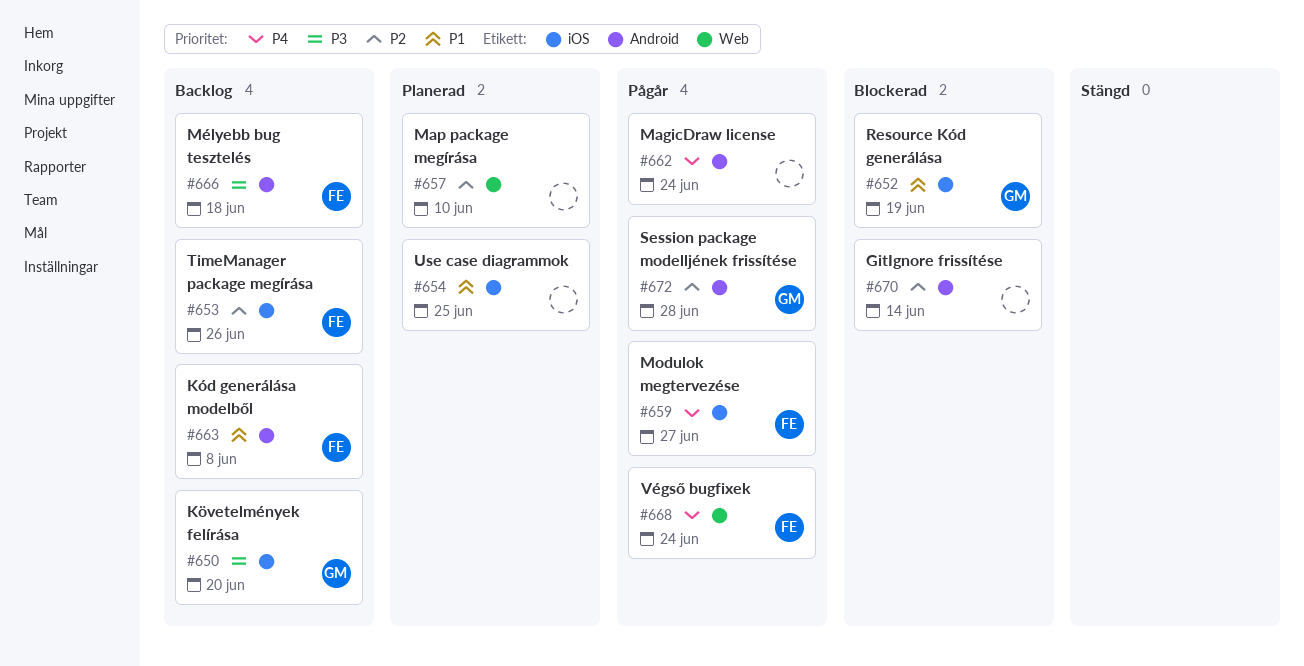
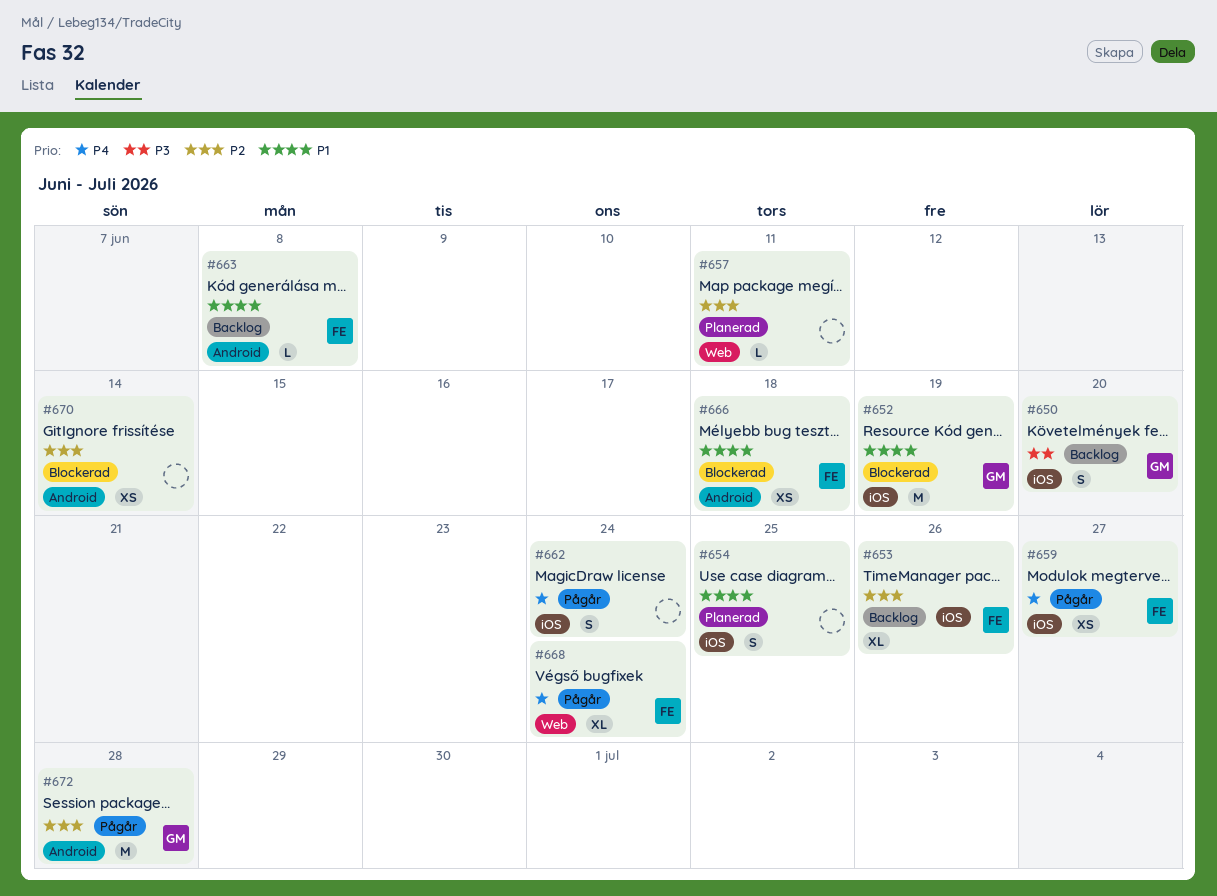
#657, due: Jun 10 -> Jun 11
#662, label: Android -> iOS
#666, status: Backlog -> Blockerad
#666, priority: P3 -> P1

